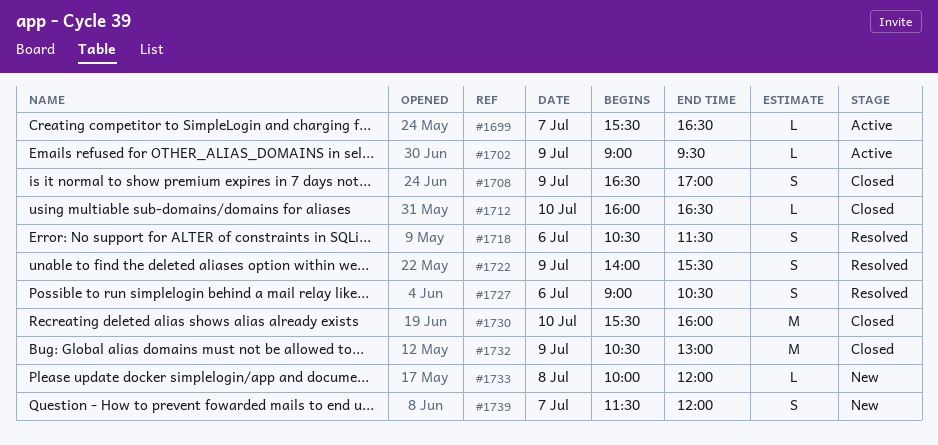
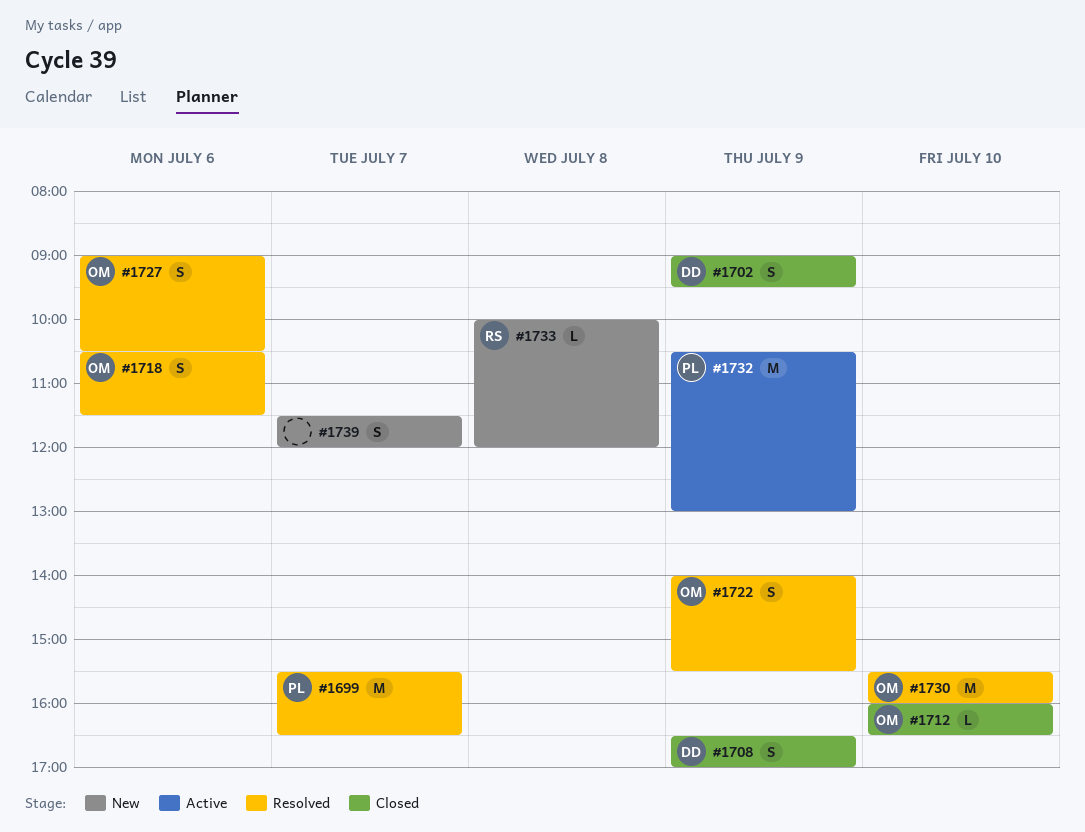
#1699, status: Active -> Resolved
#1699, estimate: L -> M
#1702, status: Active -> Closed
#1702, estimate: L -> S
#1730, status: Closed -> Resolved
#1732, status: Closed -> Active

